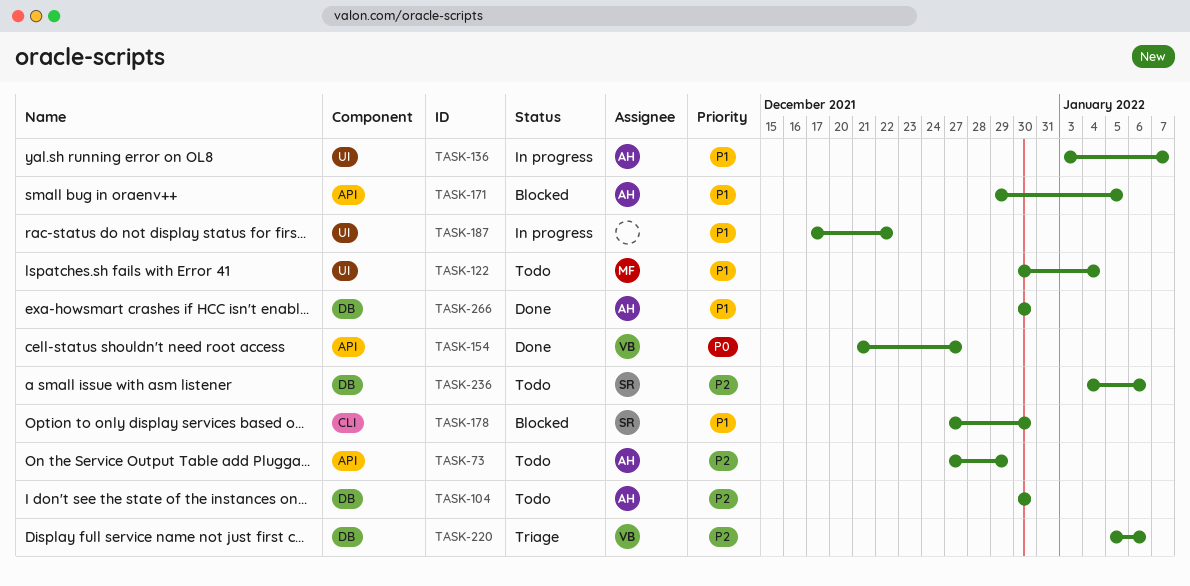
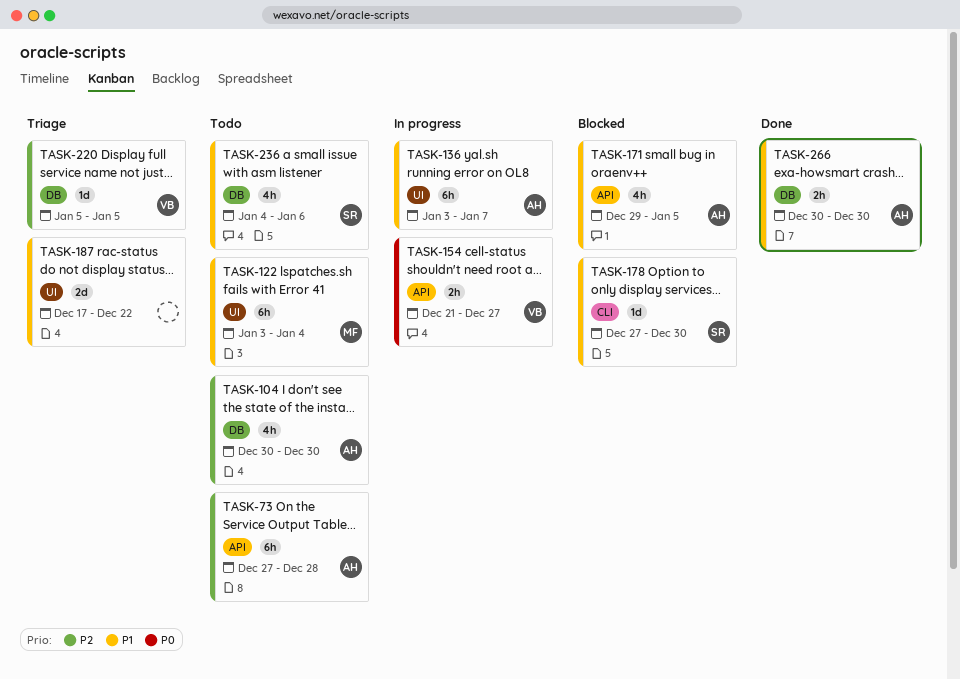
TASK-73, due: Dec 29 -> Dec 28
TASK-122, start: Dec 30 -> Jan 3
TASK-154, status: Done -> In progress
TASK-187, status: In progress -> Triage
TASK-220, due: Jan 6 -> Jan 5
TASK-236, priority: P2 -> P1

